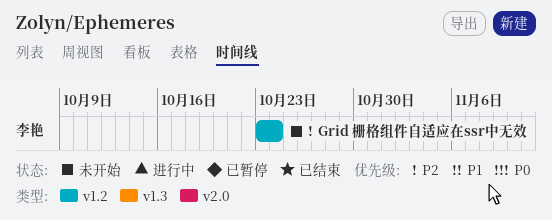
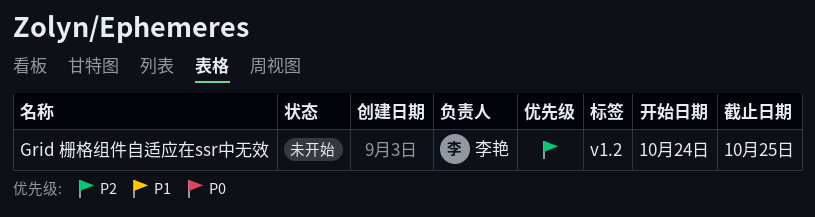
Grid 栅格组件自适应在ssr中无效, start: Oct 23 -> Oct 24
Grid 栅格组件自适应在ssr中无效, due: Oct 24 -> Oct 25

